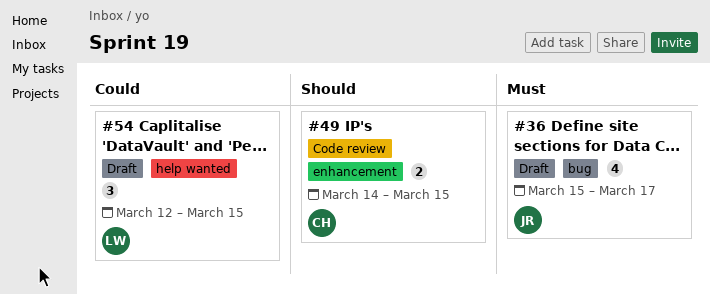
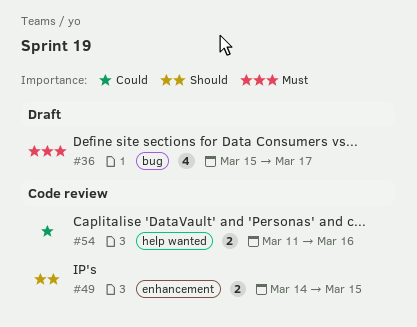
#54, status: Draft -> Code review
#54, estimate: 3 -> 2
#54, start: Mar 12 -> Mar 11
#54, due: Mar 15 -> Mar 16

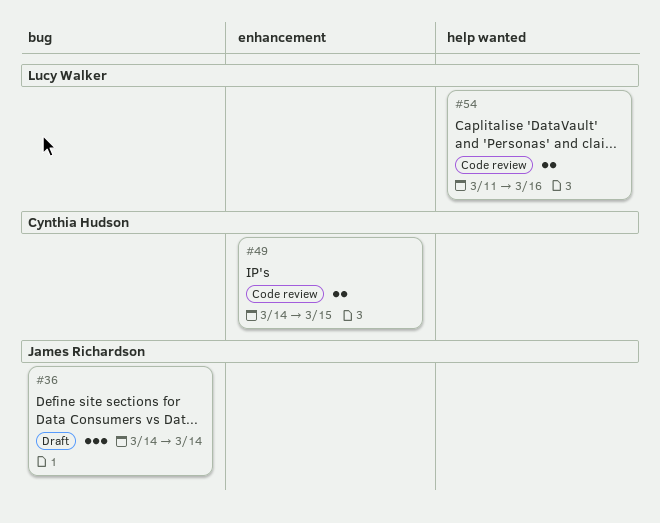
#36, estimate: 4 -> 3
#36, start: Mar 15 -> Mar 14
#36, due: Mar 17 -> Mar 14

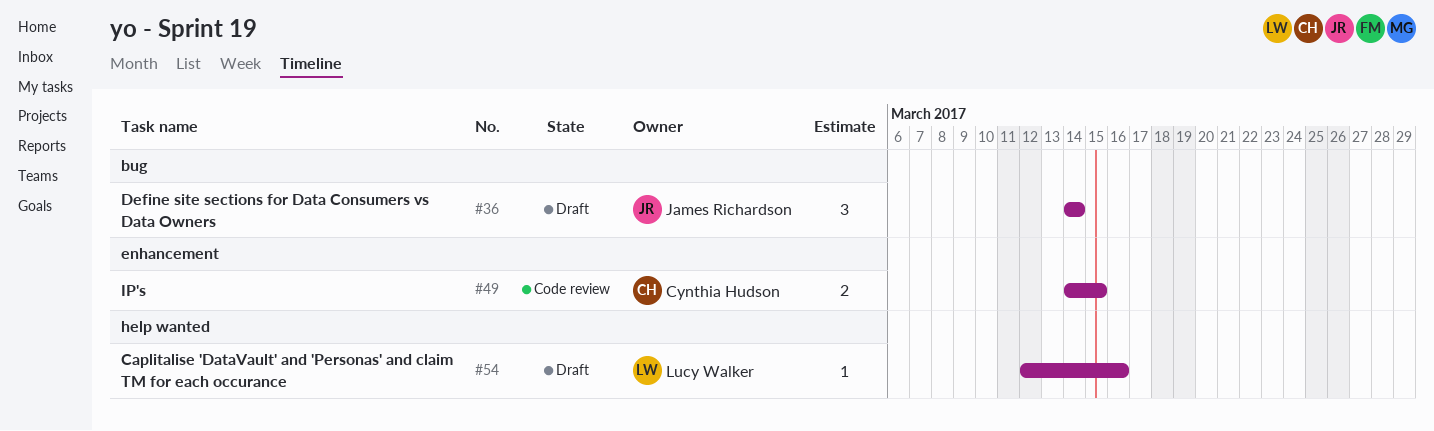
#54, status: Code review -> Draft
#54, estimate: 2 -> 1
#54, start: Mar 11 -> Mar 12

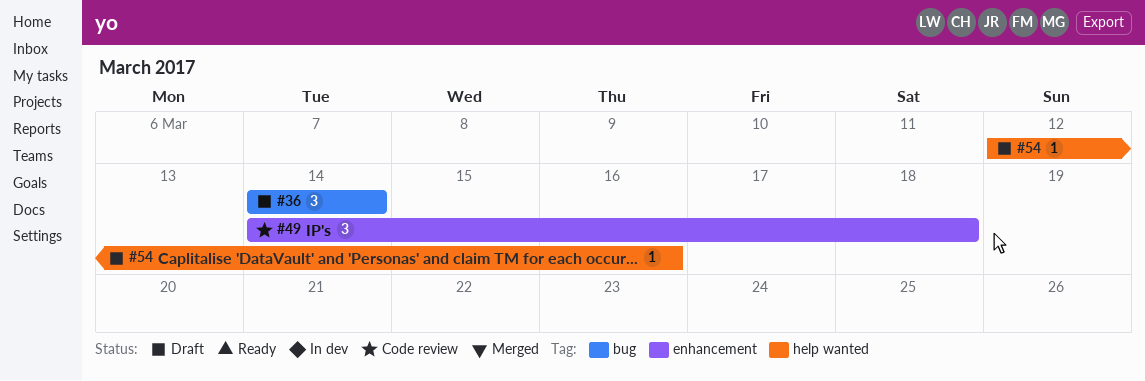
#49, estimate: 2 -> 3
#49, due: Mar 15 -> Mar 18

